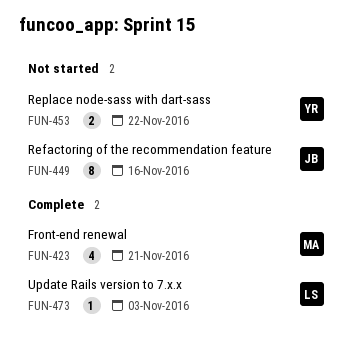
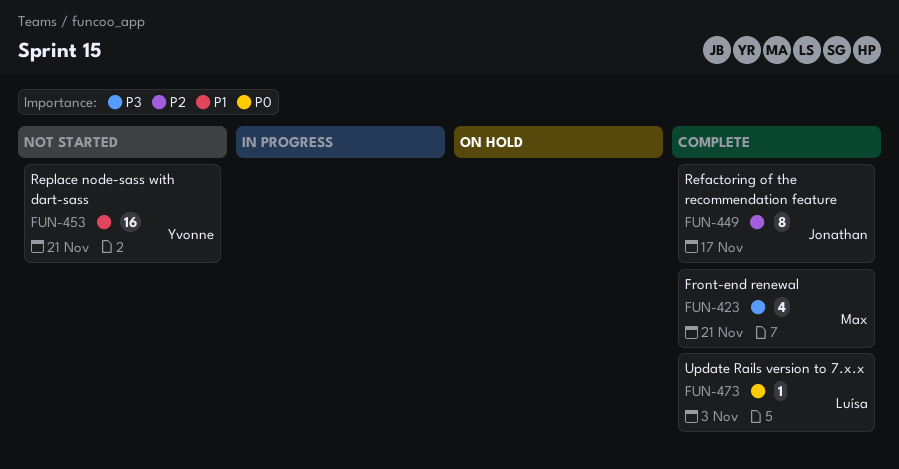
FUN-449, status: Not started -> Complete
FUN-449, due: Nov 16 -> Nov 17
FUN-453, estimate: 2 -> 16
FUN-453, due: Nov 22 -> Nov 21

